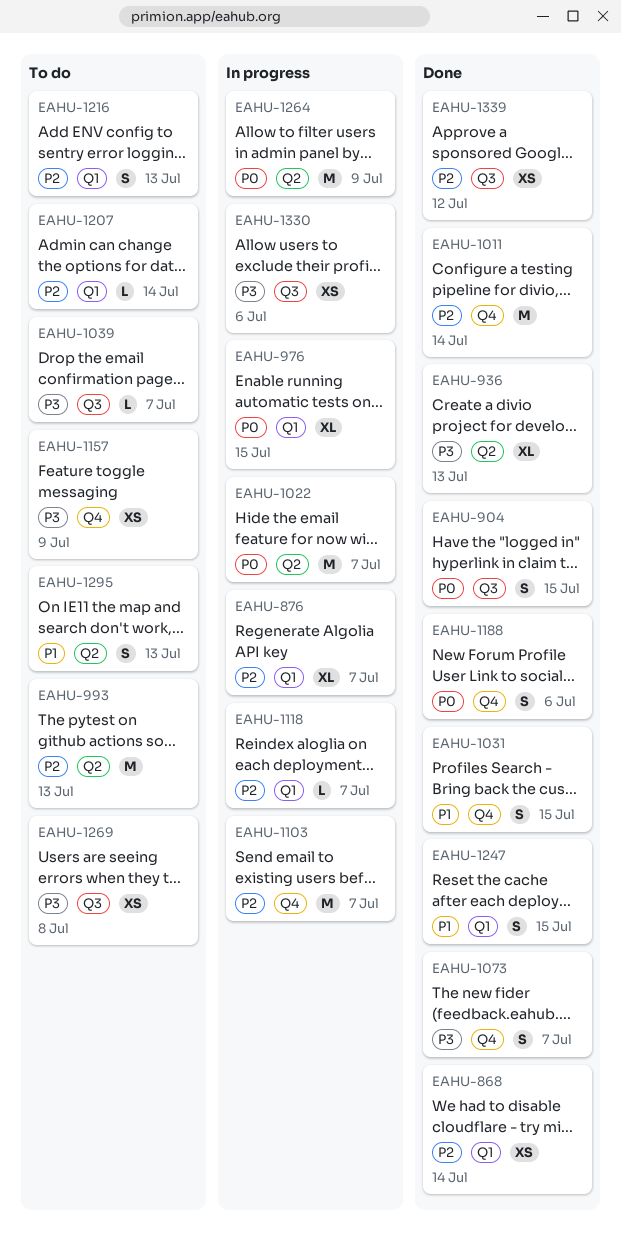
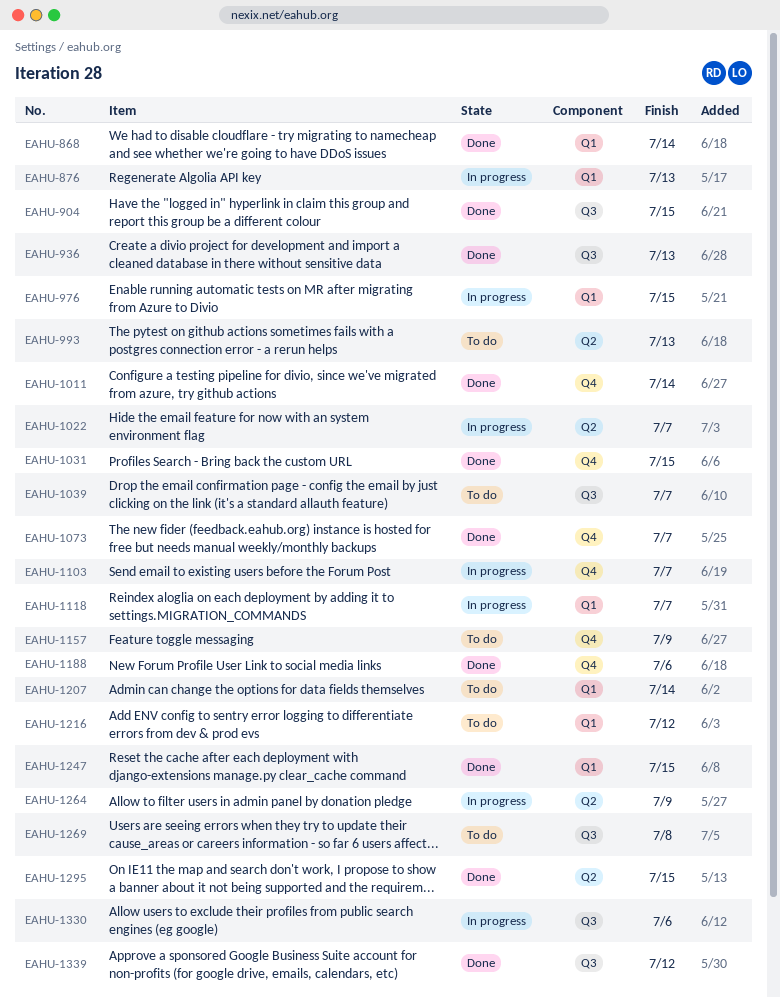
EAHU-876, due: Jul 7 -> Jul 13
EAHU-936, label: Q2 -> Q3
EAHU-1216, due: Jul 13 -> Jul 12
EAHU-1295, status: To do -> Done
EAHU-1295, due: Jul 13 -> Jul 15

